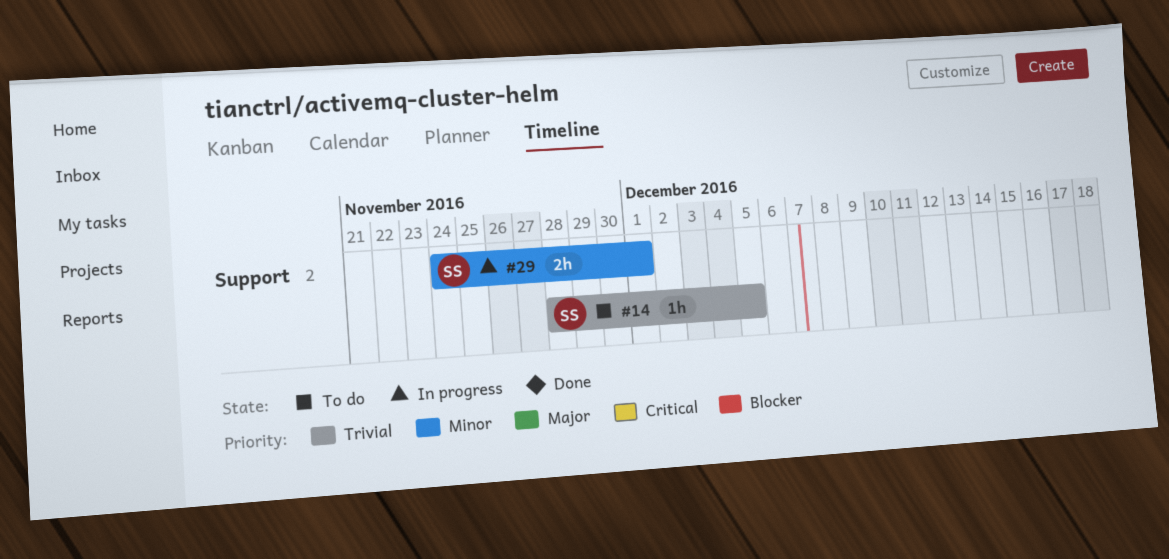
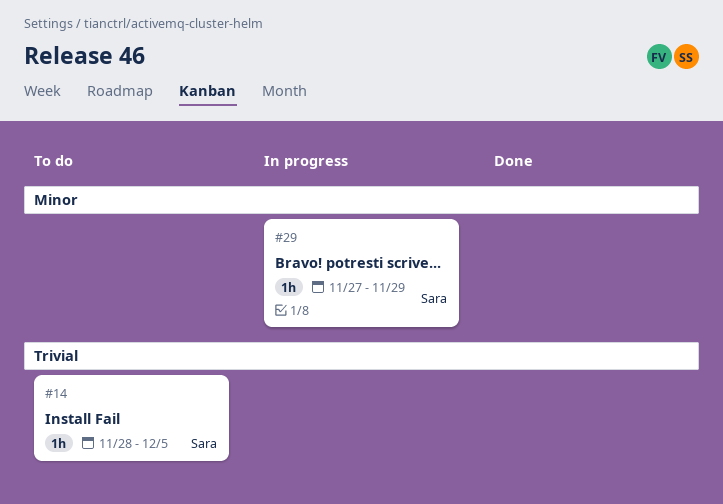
#29, estimate: 2h -> 1h
#29, start: Nov 24 -> Nov 27
#29, due: Dec 1 -> Nov 29

